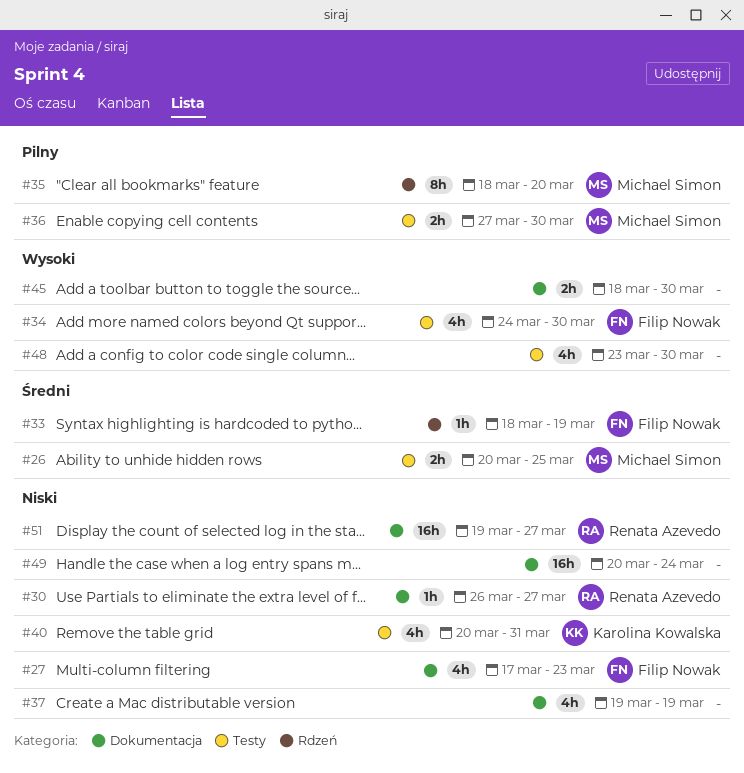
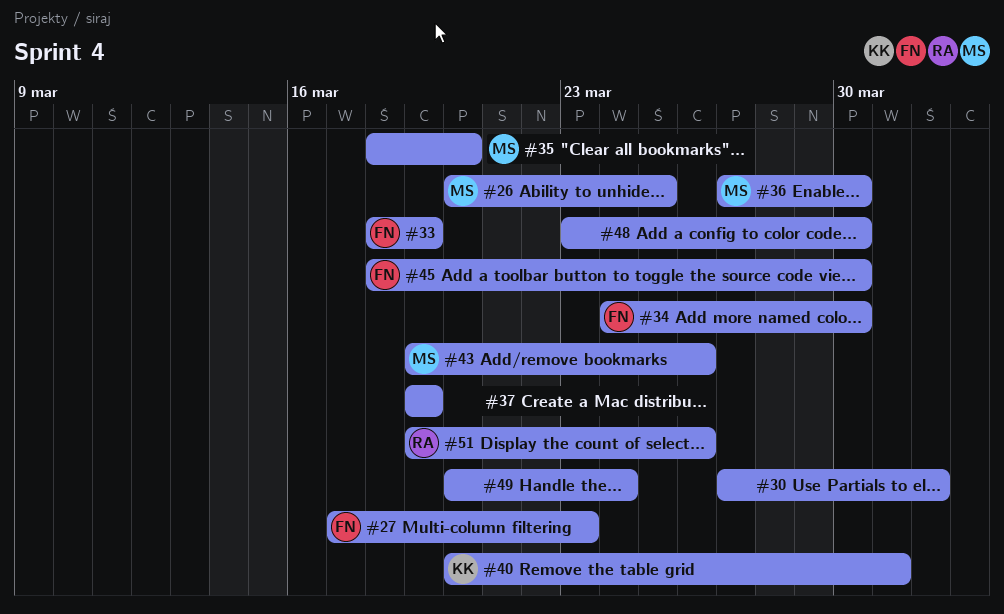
#30, owner: Renata Azevedo -> none
#30, start: Mar 26 -> Mar 27
#30, due: Mar 27 -> Apr 1
#43: none -> present
#45, owner: none -> Filip Nowak
#51, due: Mar 27 -> Mar 26

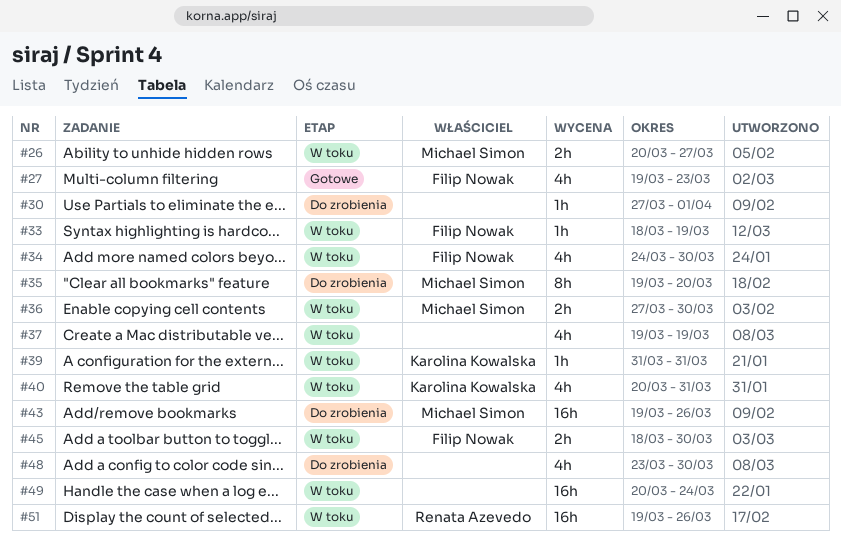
#26, due: Mar 25 -> Mar 27
#27, start: Mar 17 -> Mar 19
#35, start: Mar 18 -> Mar 19
#39: none -> present

